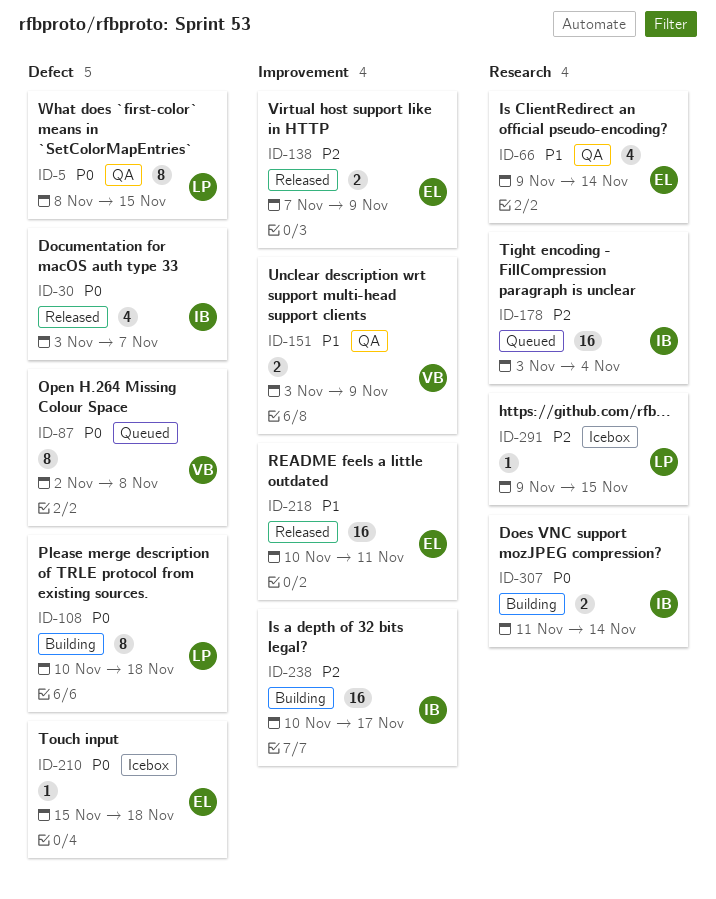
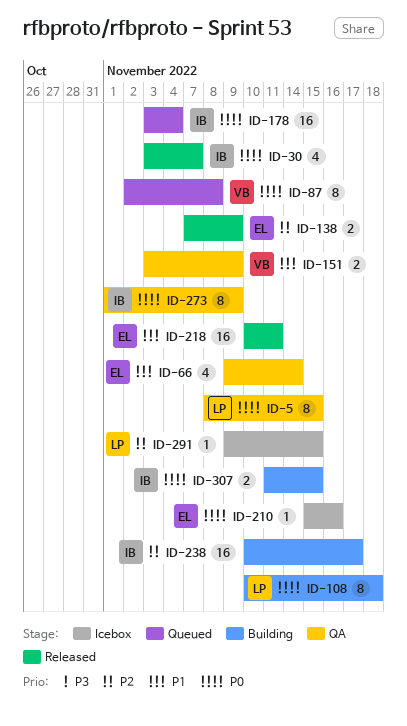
ID-178, priority: P2 -> P0
ID-210, due: Nov 18 -> Nov 16
ID-273: none -> present
ID-307, due: Nov 14 -> Nov 15

